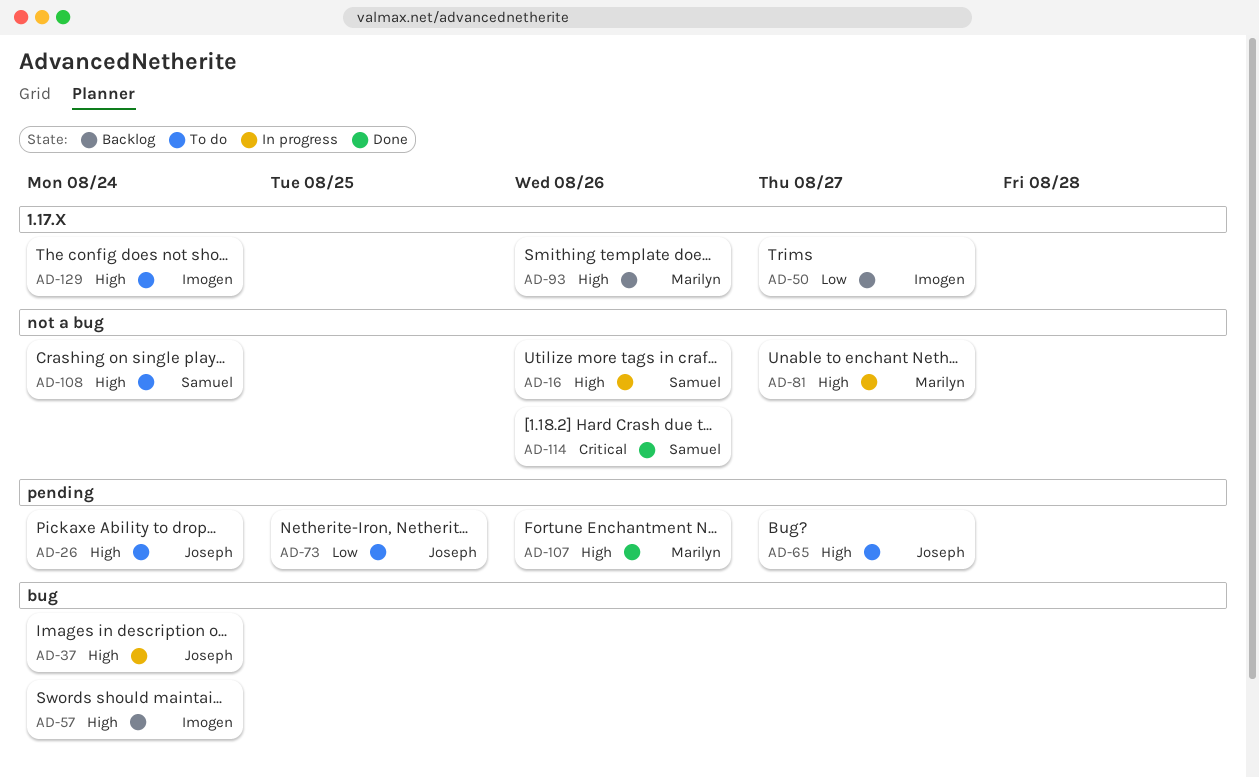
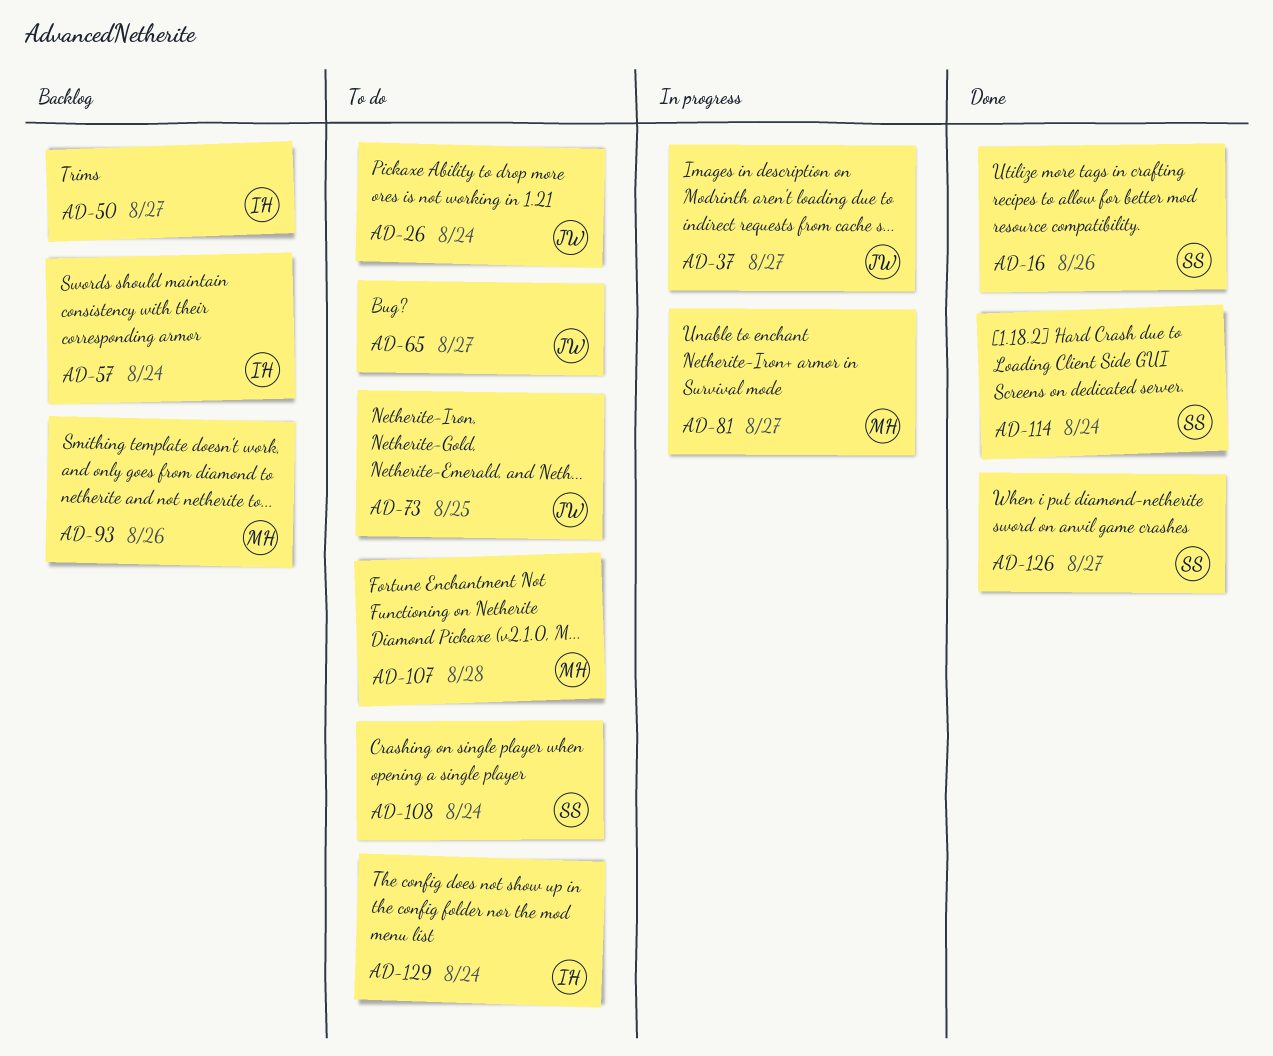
AD-16, status: In progress -> Done
AD-37, due: Aug 24 -> Aug 27
AD-107, status: Done -> To do
AD-107, due: Aug 26 -> Aug 28
AD-114, due: Aug 26 -> Aug 24
AD-126: none -> present

